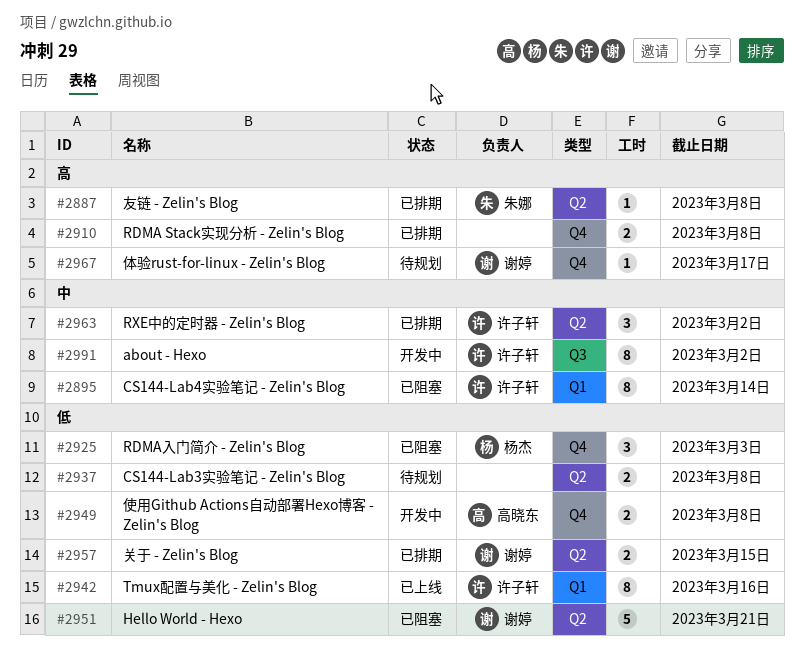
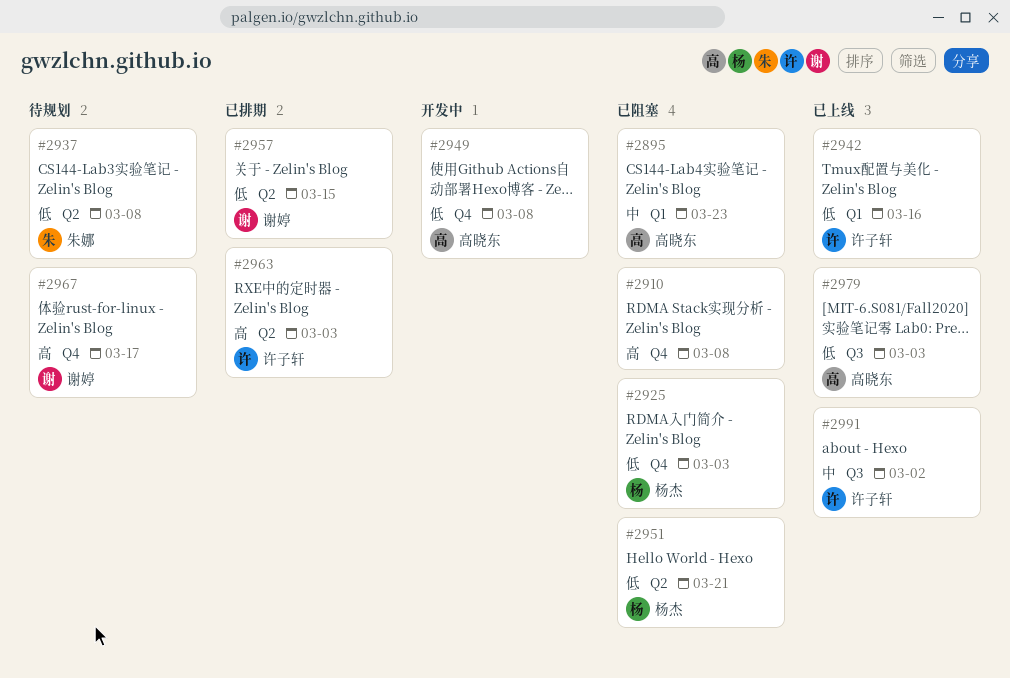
#2887: present -> none
#2895, owner: 许子轩 -> 高晓东
#2895, due: Mar 14 -> Mar 23
#2910, status: 已排期 -> 已阻塞
#2937, owner: none -> 朱娜
#2951, owner: 谢婷 -> 杨杰
#2963, priority: 中 -> 高
#2963, due: Mar 2 -> Mar 3
#2979: none -> present
#2991, status: 开发中 -> 已上线

